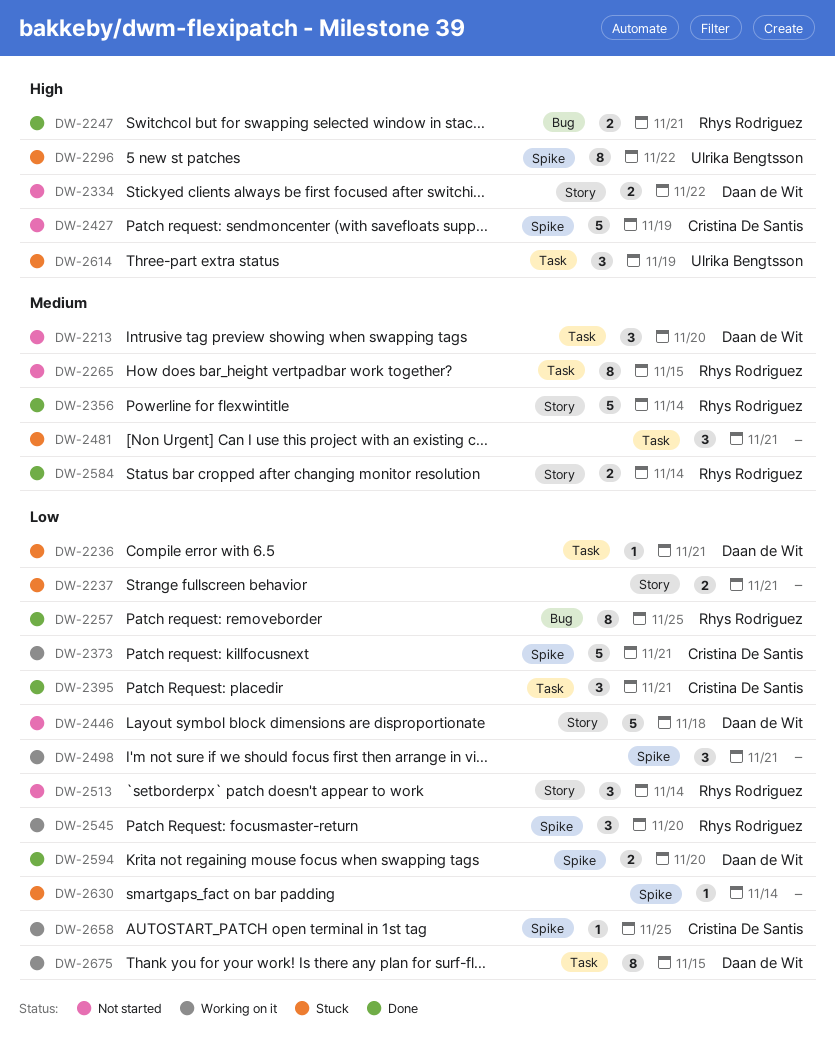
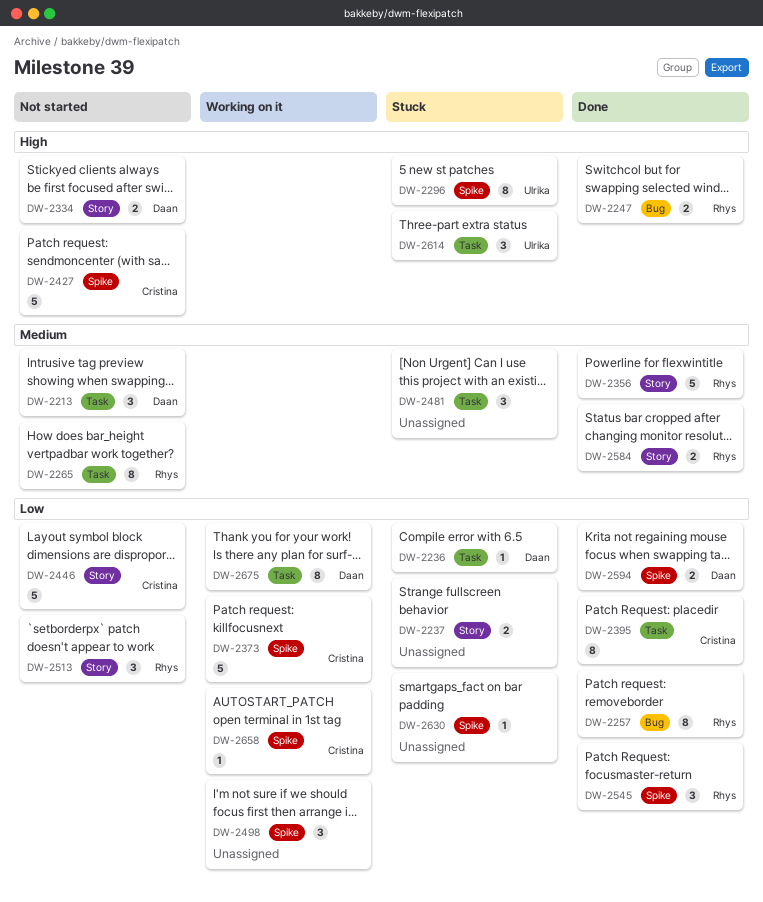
DW-2395, estimate: 3 -> 8
DW-2446, owner: Daan de Wit -> Cristina De Santis
DW-2545, status: Working on it -> Done

